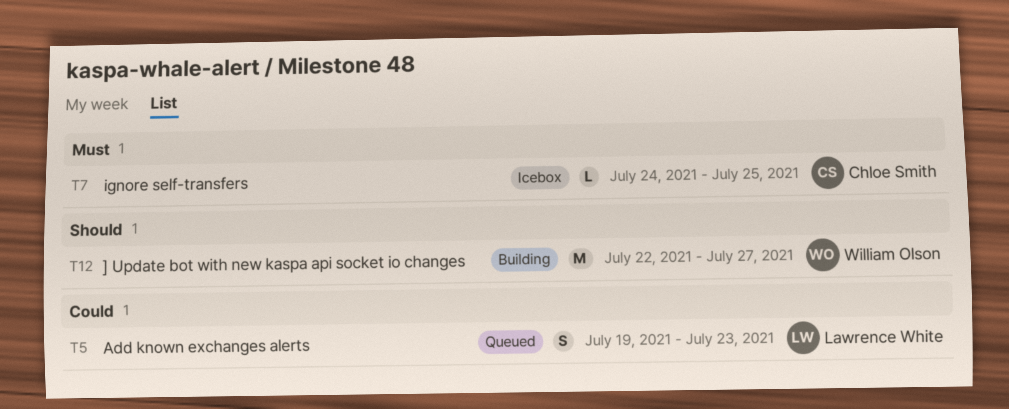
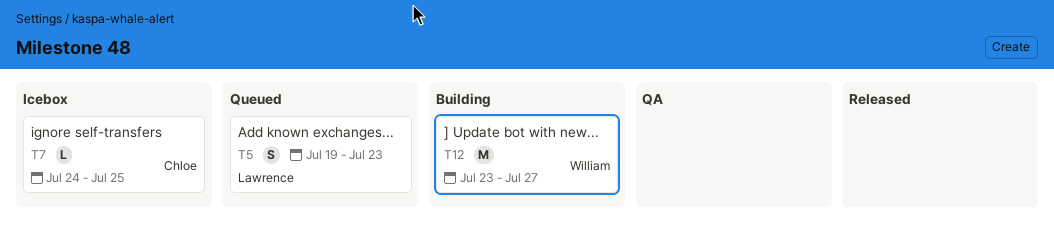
T12, start: Jul 22 -> Jul 23

